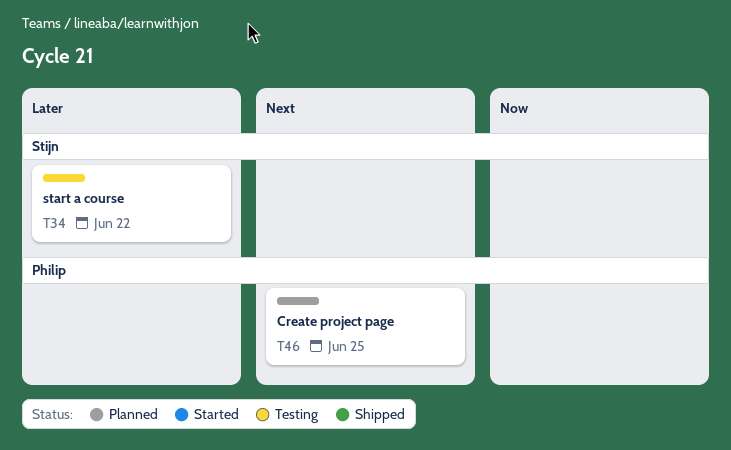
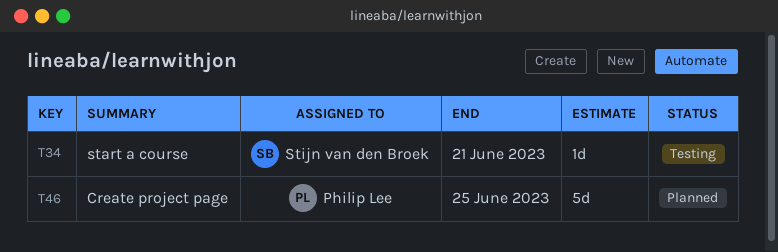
T34, due: Jun 22 -> Jun 21

